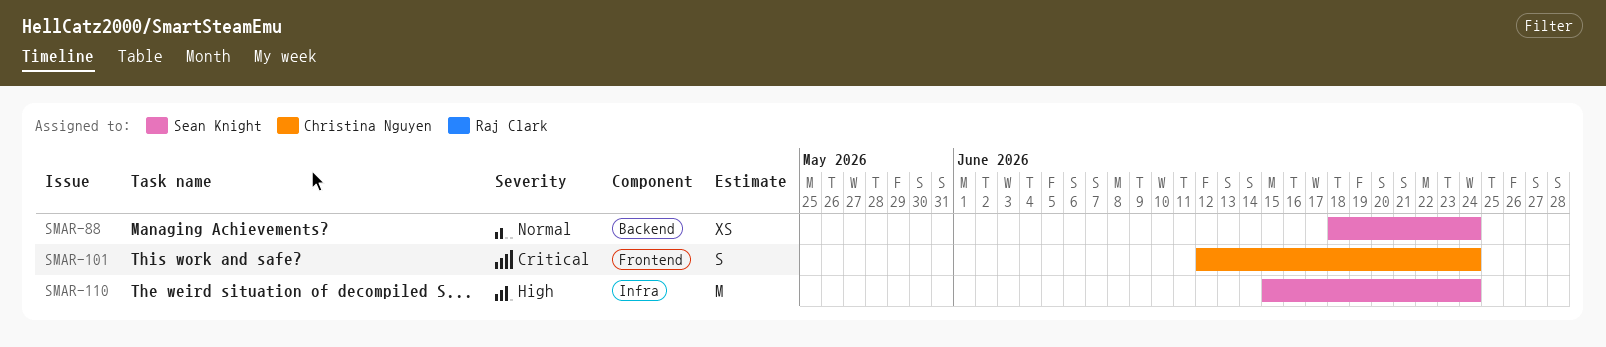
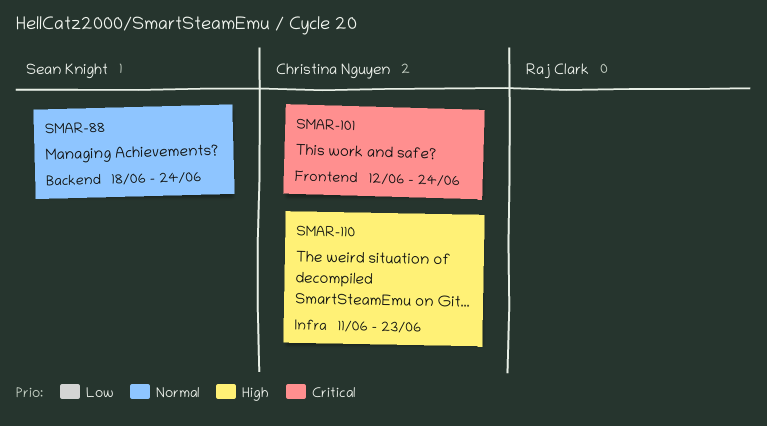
SMAR-110, owner: Sean Knight -> Christina Nguyen
SMAR-110, start: Jun 15 -> Jun 11
SMAR-110, due: Jun 24 -> Jun 23

